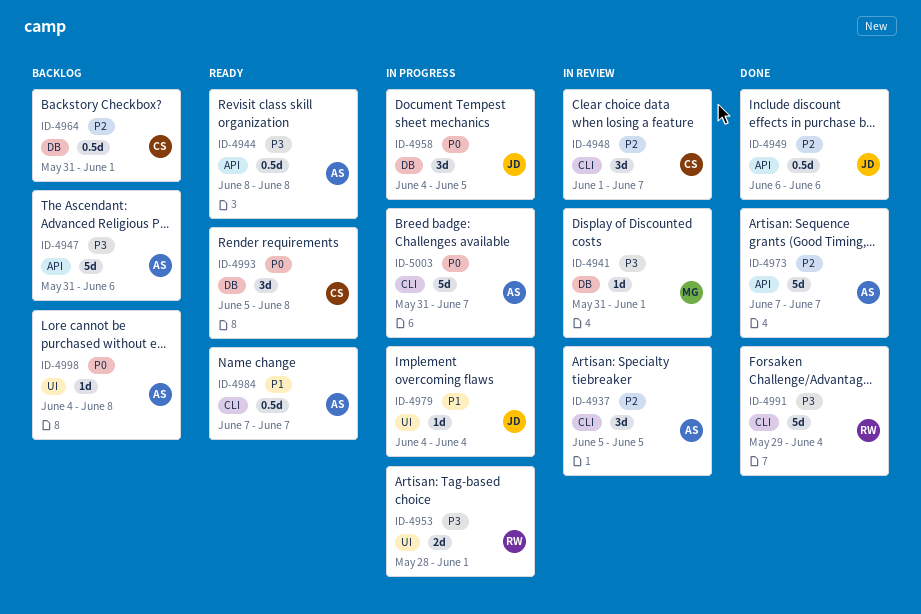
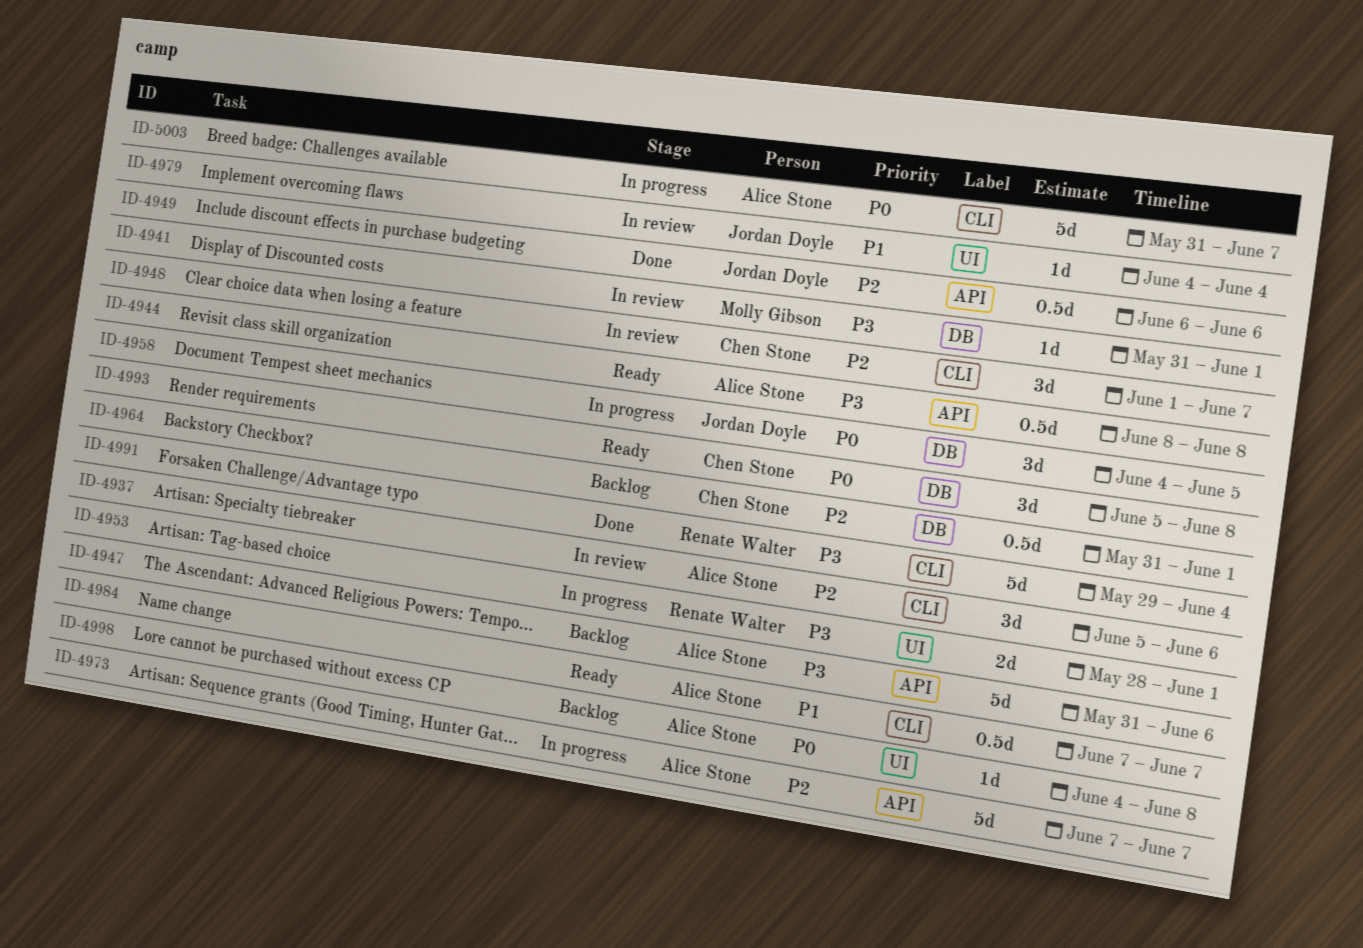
ID-4937, due: Jun 5 -> Jun 6
ID-4973, status: Done -> In progress
ID-4979, status: In progress -> In review

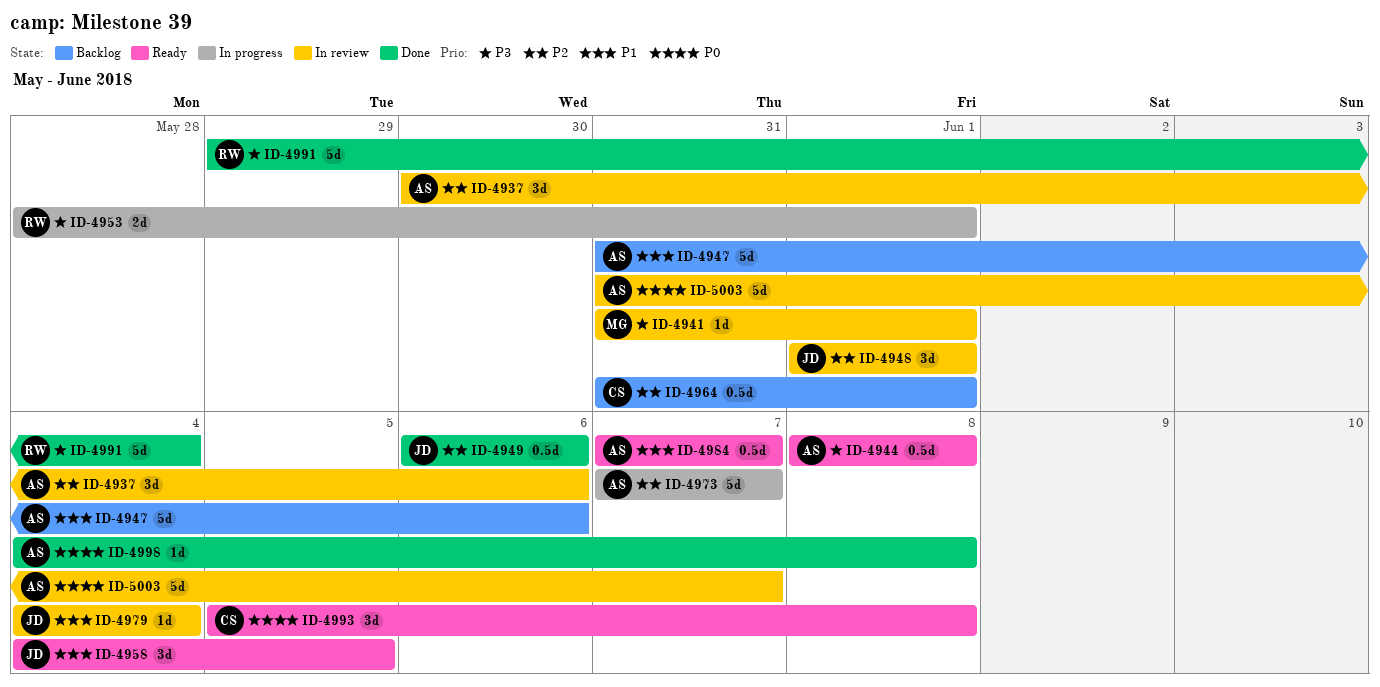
ID-4937, start: Jun 5 -> May 30
ID-4947, priority: P3 -> P1
ID-4948, owner: Chen Stone -> Jordan Doyle
ID-4948, due: Jun 7 -> Jun 1
ID-4958, status: In progress -> Ready
ID-4958, priority: P0 -> P1
ID-4998, status: Backlog -> Done
ID-5003, status: In progress -> In review

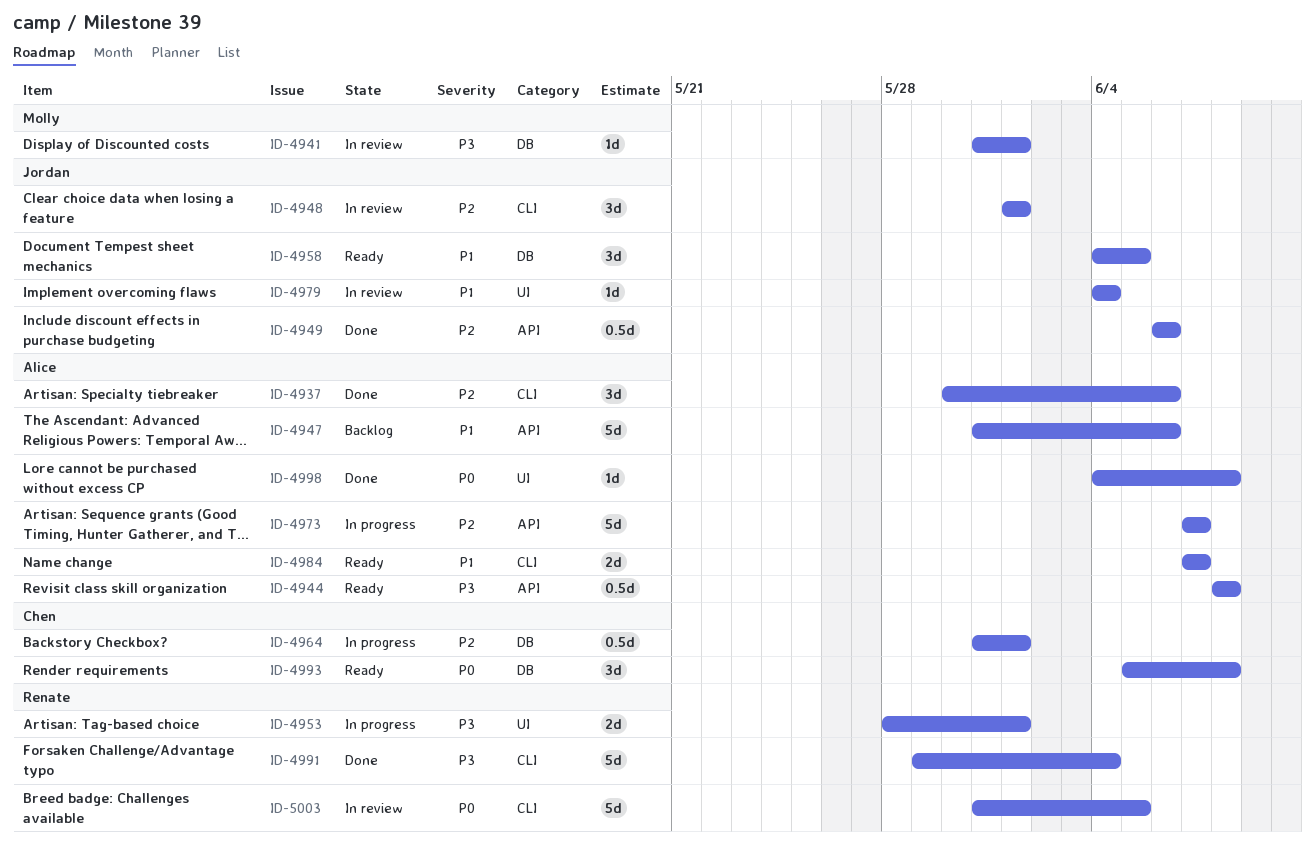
ID-4937, status: In review -> Done
ID-4964, status: Backlog -> In progress
ID-4984, estimate: 0.5d -> 2d
ID-5003, owner: Alice -> Renate
ID-5003, due: Jun 7 -> Jun 5

